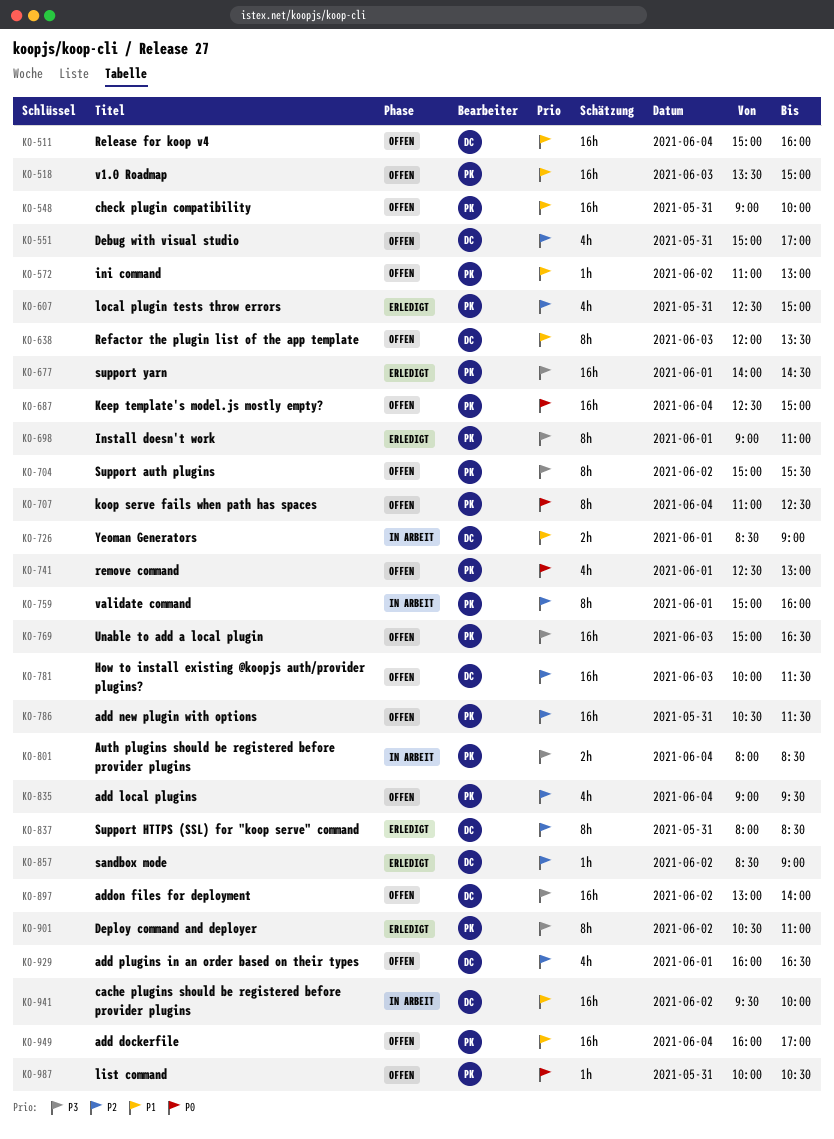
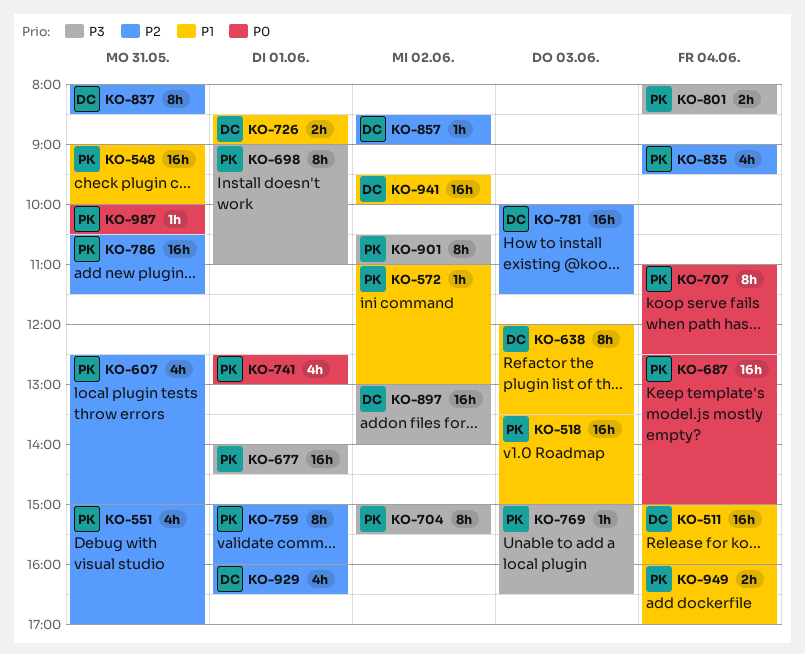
KO-551, owner: DC -> PK
KO-769, estimate: 16h -> 1h
KO-949, estimate: 16h -> 2h

